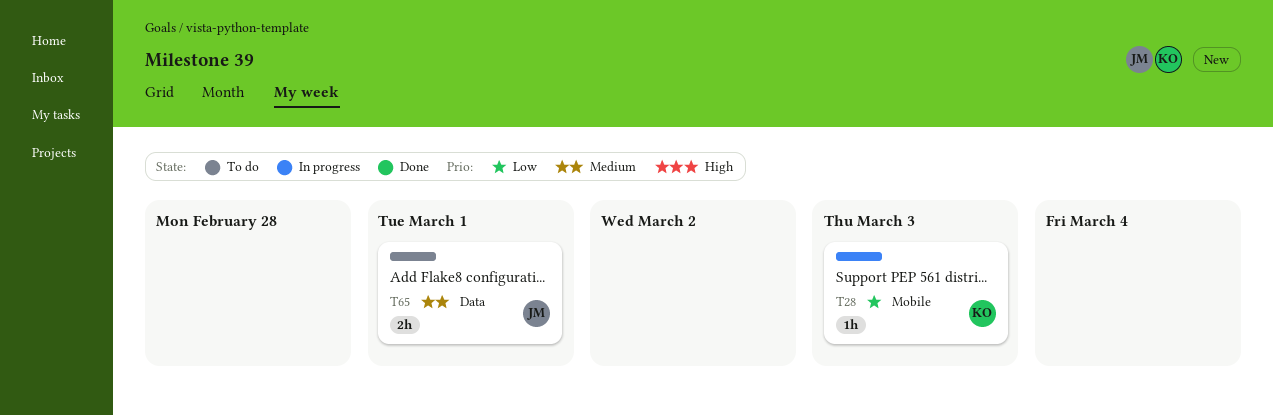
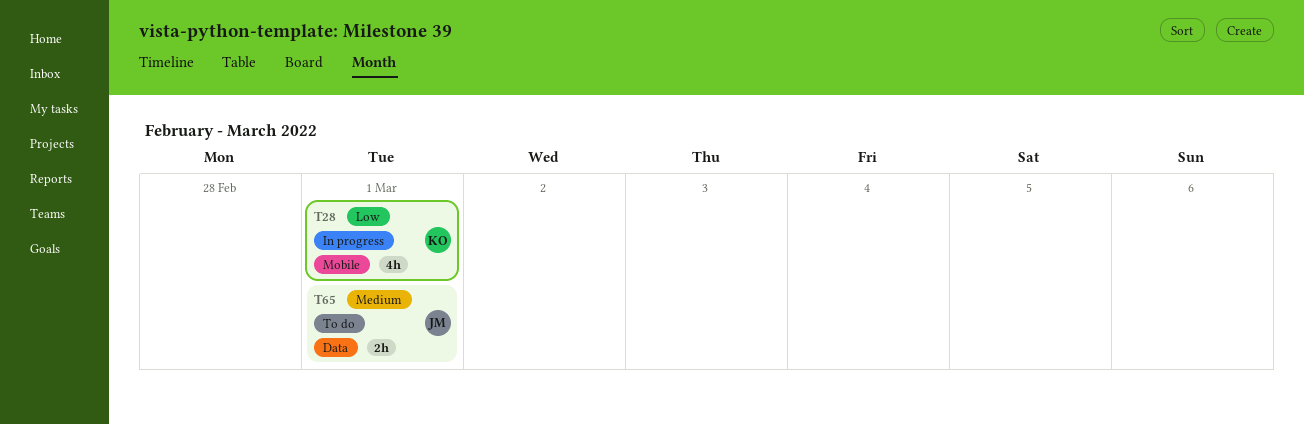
T28, estimate: 1h -> 4h
T28, due: Mar 3 -> Mar 1

